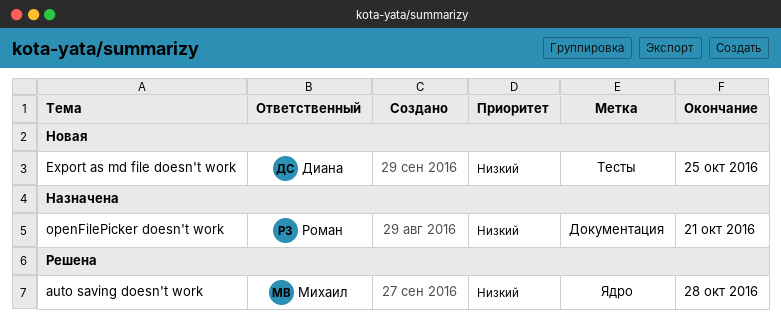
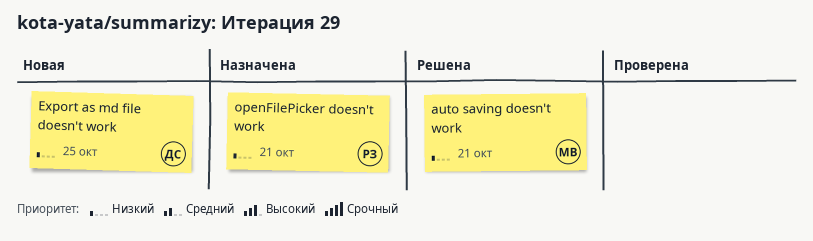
auto saving doesn't work, due: Oct 28 -> Oct 21

